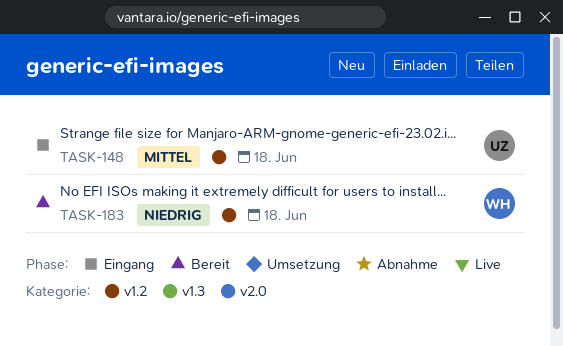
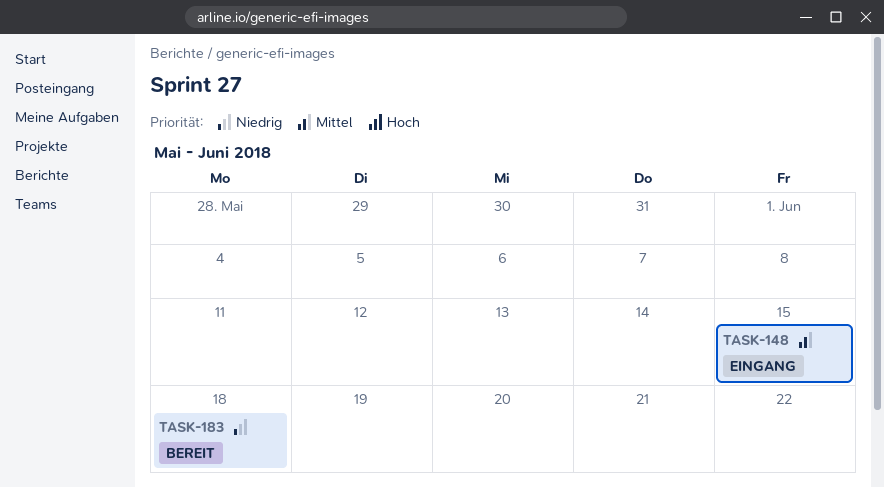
TASK-148, due: Jun 18 -> Jun 15

